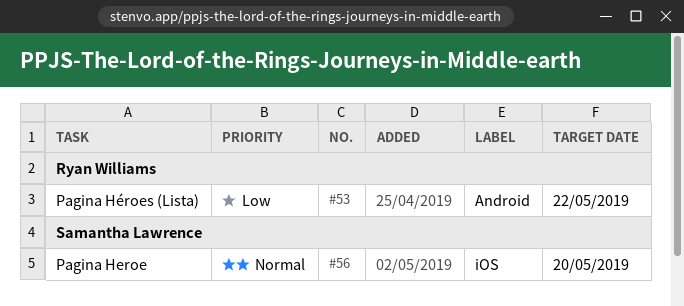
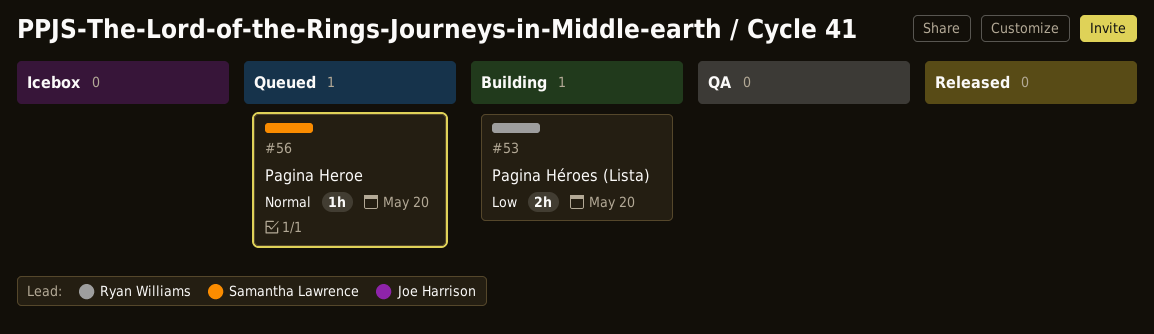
#53, due: May 22 -> May 20

